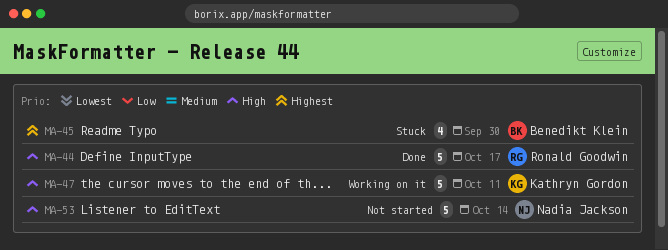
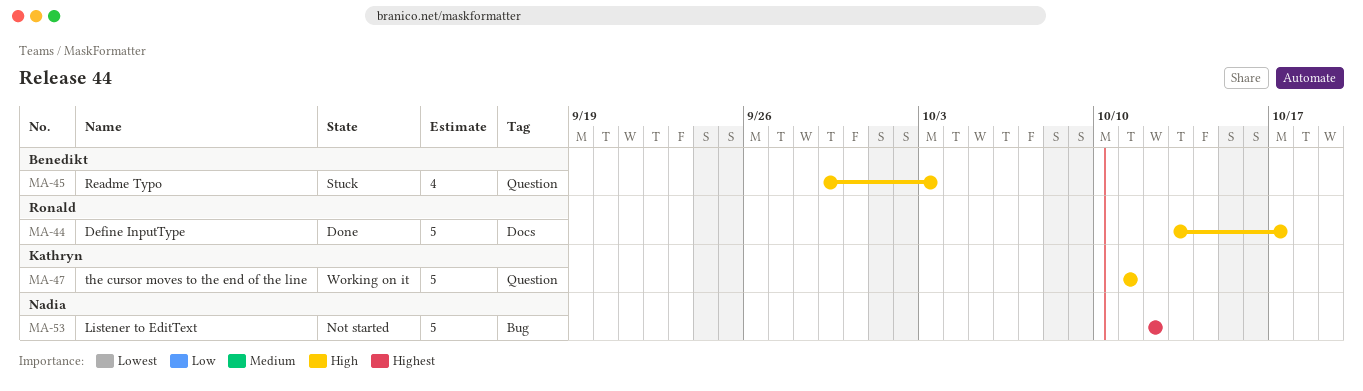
MA-45, priority: Highest -> High
MA-45, due: Sep 30 -> Oct 3
MA-53, priority: High -> Highest
MA-53, due: Oct 14 -> Oct 12

